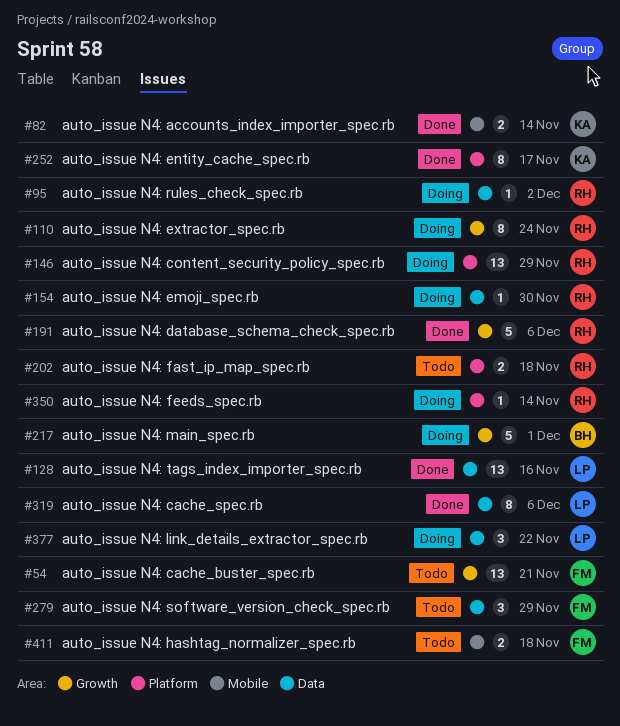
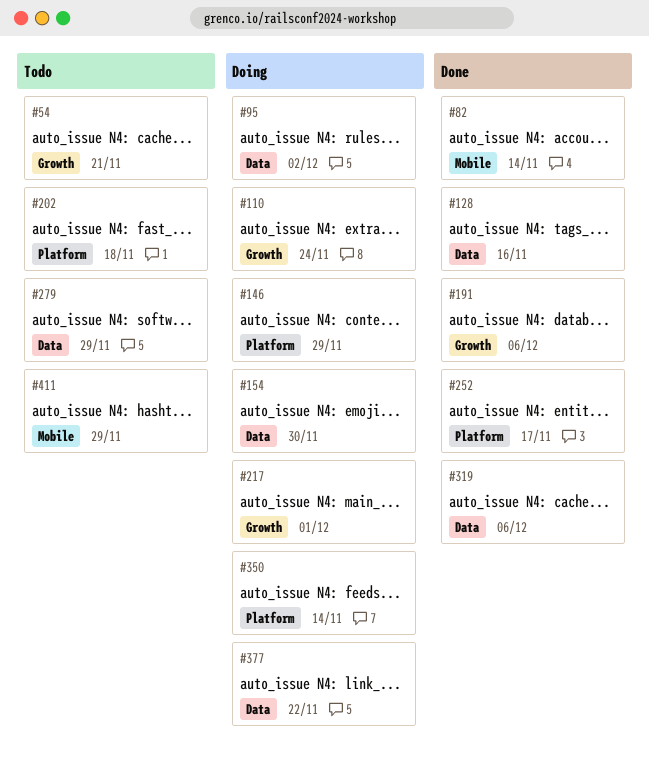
#411, due: Nov 18 -> Nov 29

